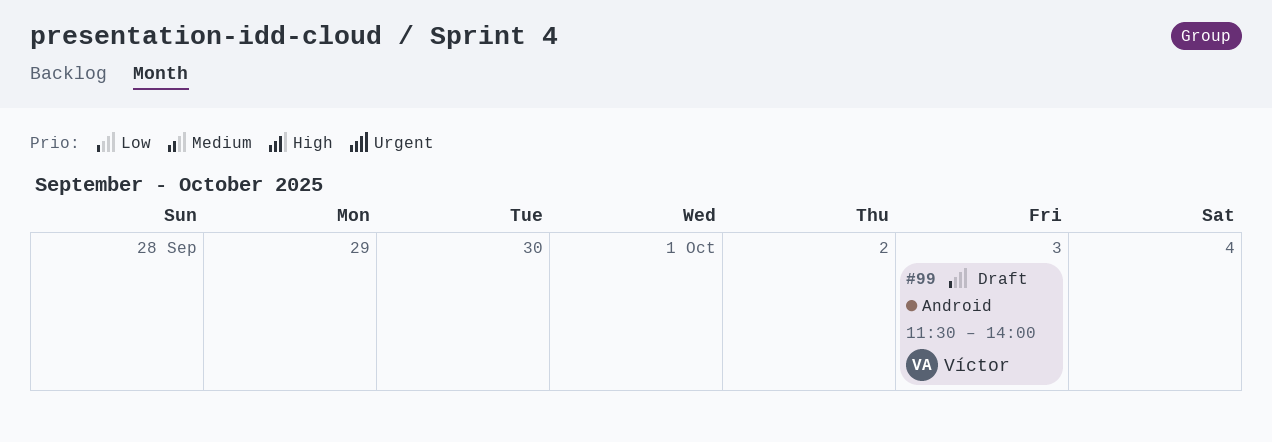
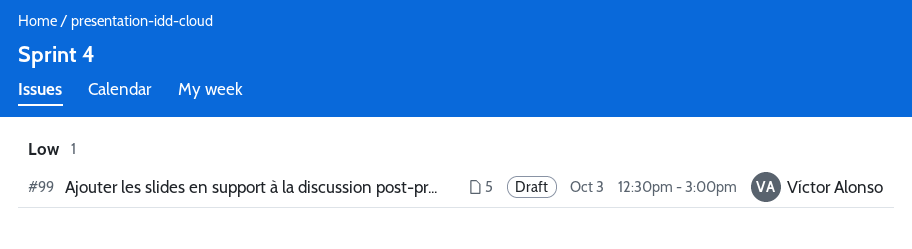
#99, begins: 11:30 -> 12:30
#99, ends: 14:00 -> 15:00

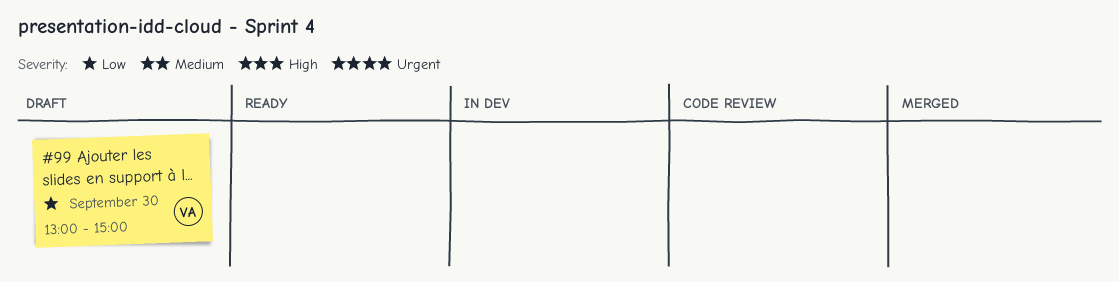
#99, day: Oct 3 -> Sep 30
#99, begins: 12:30 -> 13:00

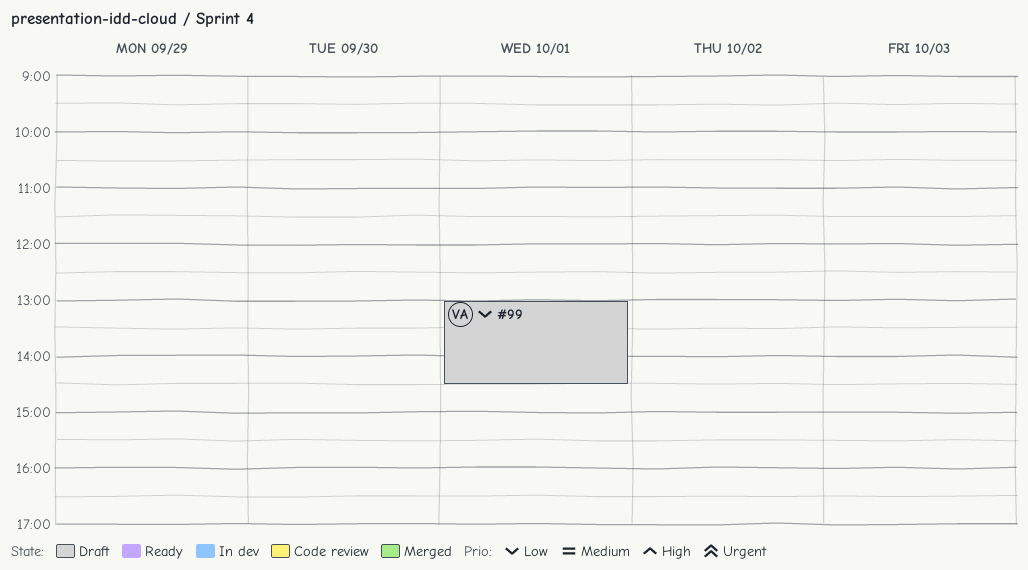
#99, day: Sep 30 -> Oct 1
#99, ends: 15:00 -> 14:30

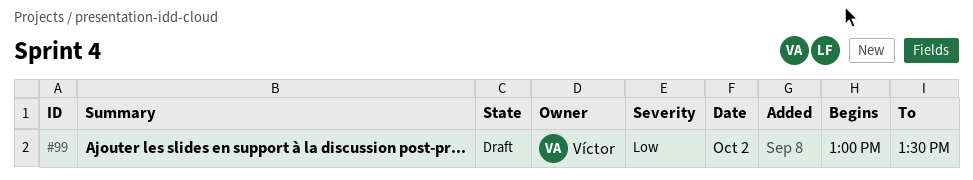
#99, day: Oct 1 -> Oct 2
#99, ends: 14:30 -> 13:30

